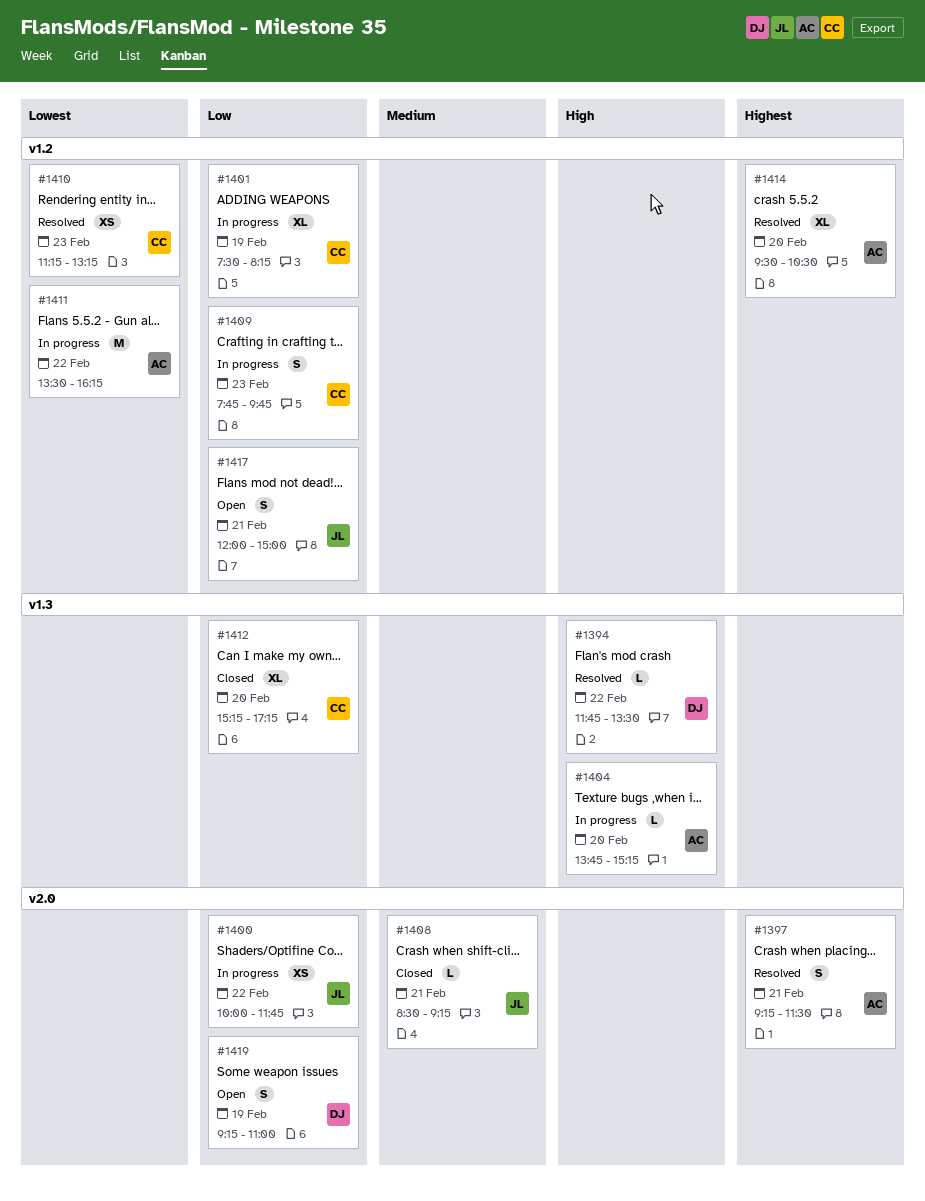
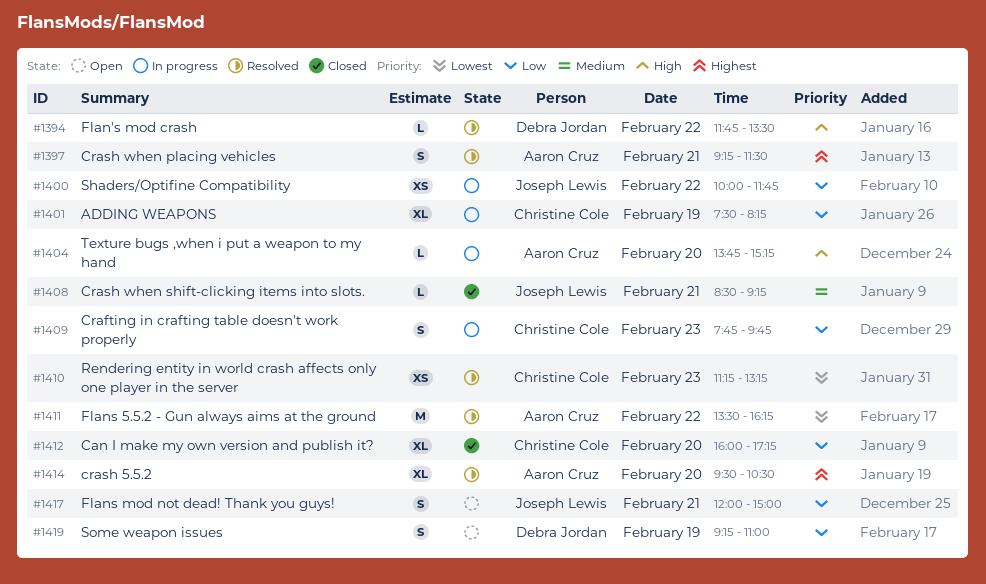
#1411, status: In progress -> Resolved
#1412, begins: 15:15 -> 16:00

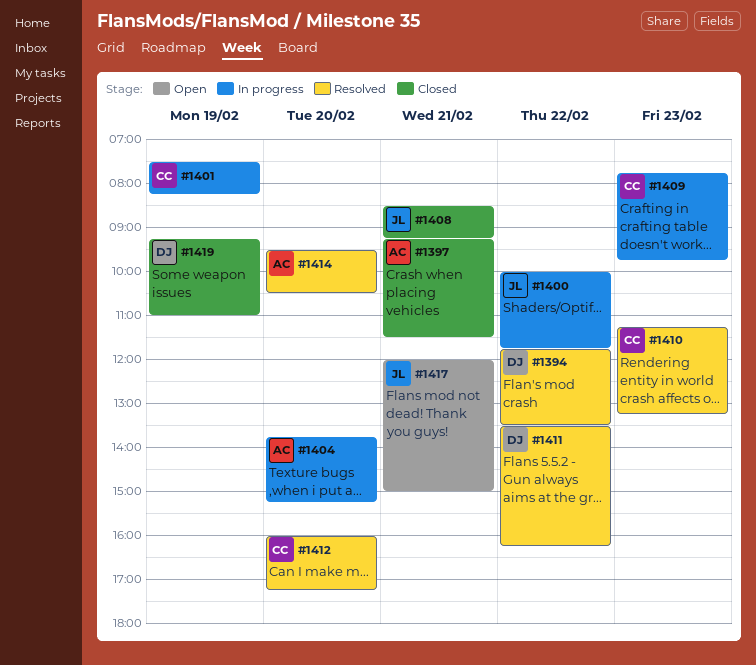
#1397, status: Resolved -> Closed
#1411, owner: Aaron Cruz -> Debra Jordan
#1412, status: Closed -> Resolved
#1419, status: Open -> Closed

